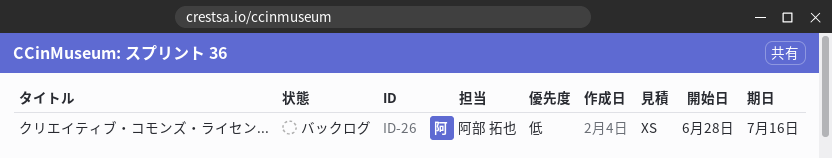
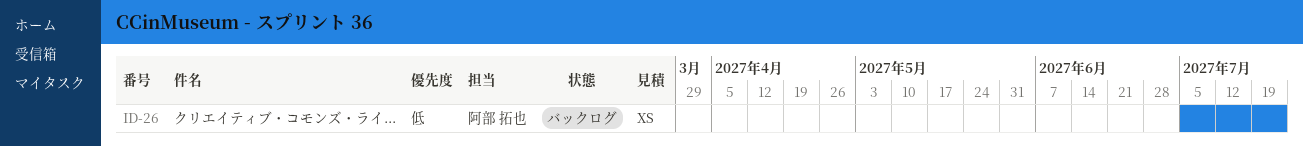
ID-26, start: Jun 28 -> Jul 5
ID-26, due: Jul 16 -> Jul 23

